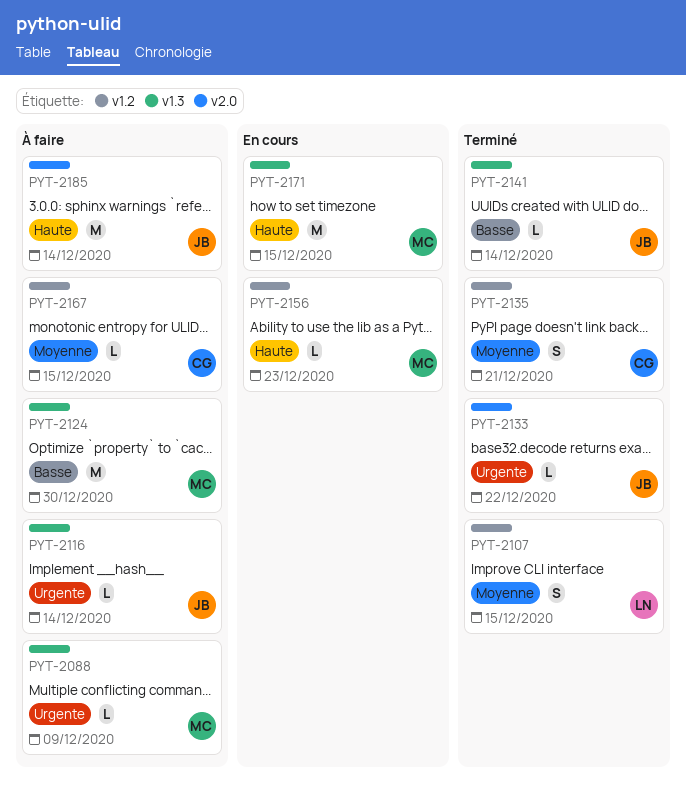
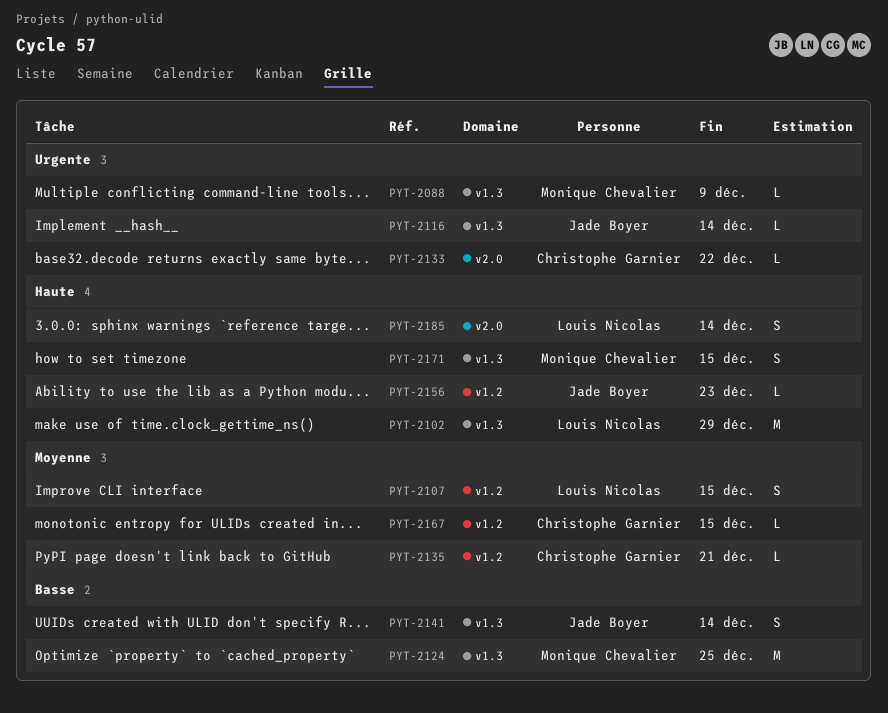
PYT-2102: none -> present
PYT-2124, due: Dec 30 -> Dec 25
PYT-2133, owner: Jade Boyer -> Christophe Garnier
PYT-2135, estimate: S -> L
PYT-2141, estimate: L -> S
PYT-2156, owner: Monique Chevalier -> Jade Boyer
PYT-2171, estimate: M -> S
PYT-2185, owner: Jade Boyer -> Louis Nicolas
PYT-2185, estimate: M -> S

